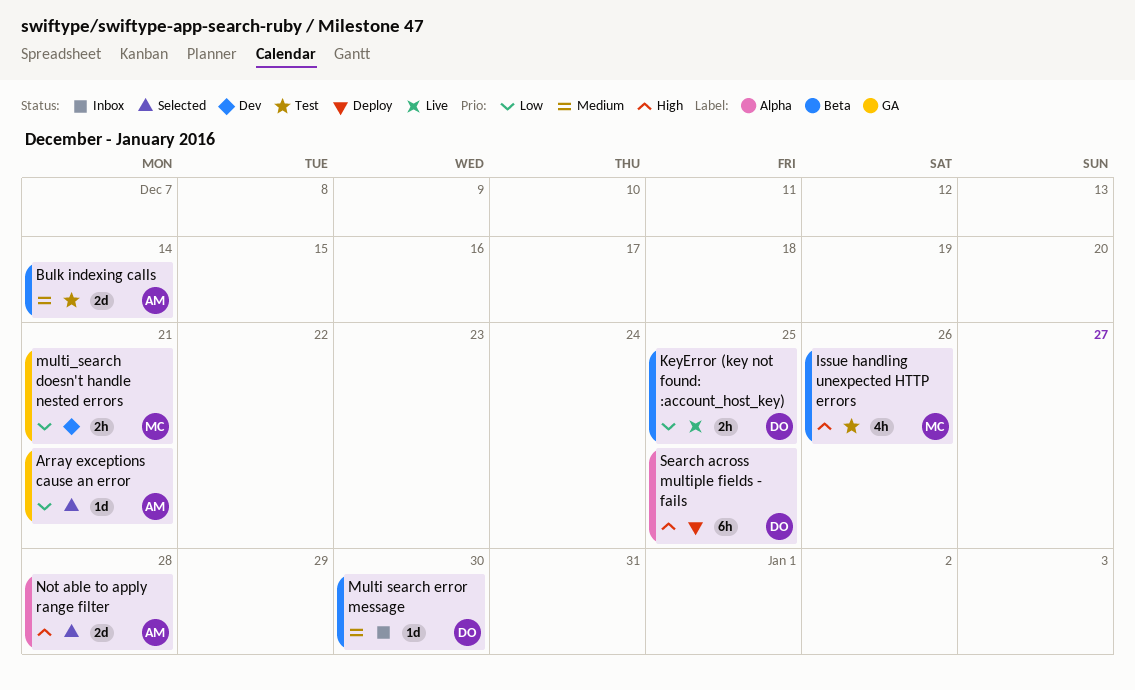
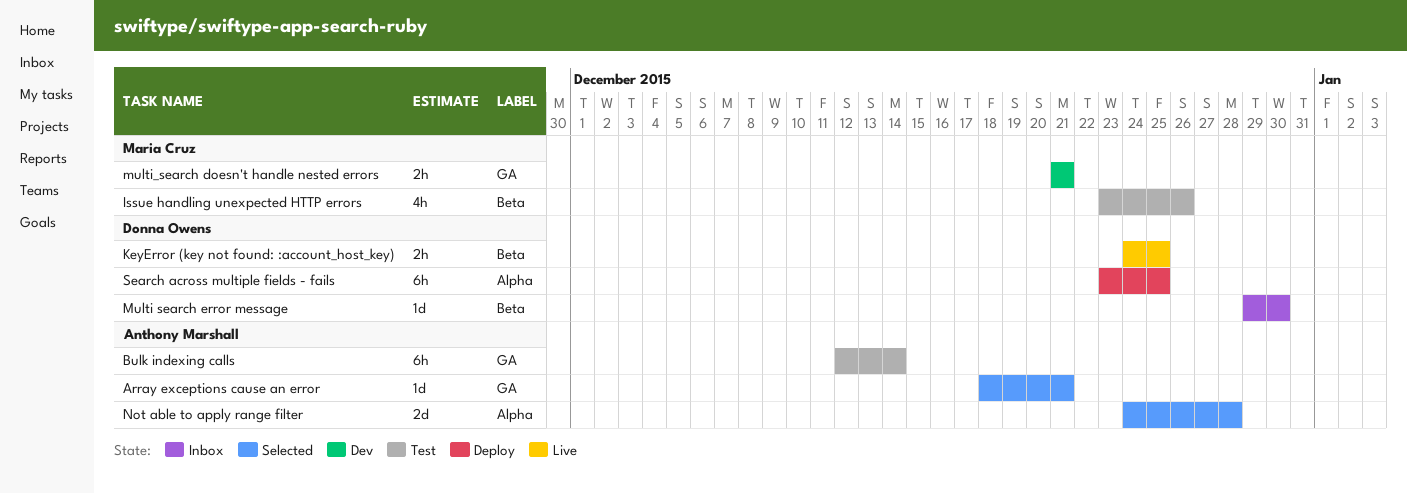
Bulk indexing calls, label: Beta -> GA
Bulk indexing calls, estimate: 2d -> 6h

